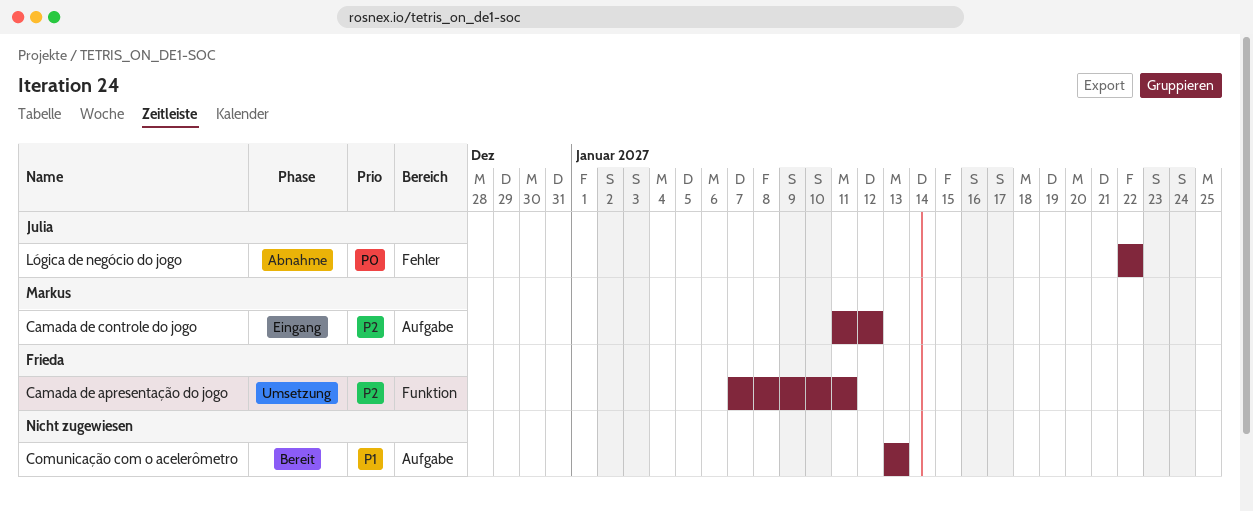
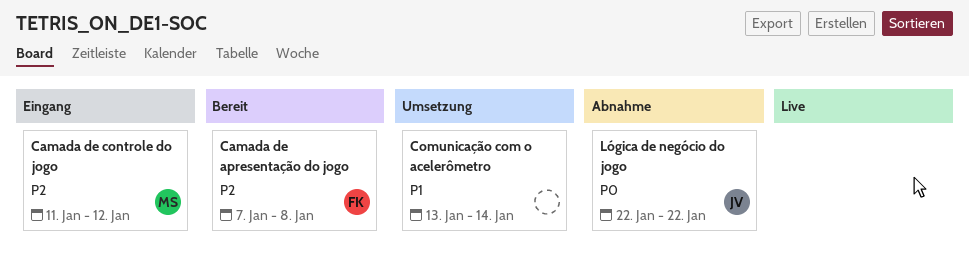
Camada de apresentação do jogo, status: Umsetzung -> Bereit
Camada de apresentação do jogo, due: Jan 11 -> Jan 8
Comunicação com o acelerômetro, status: Bereit -> Umsetzung
Comunicação com o acelerômetro, due: Jan 13 -> Jan 14

